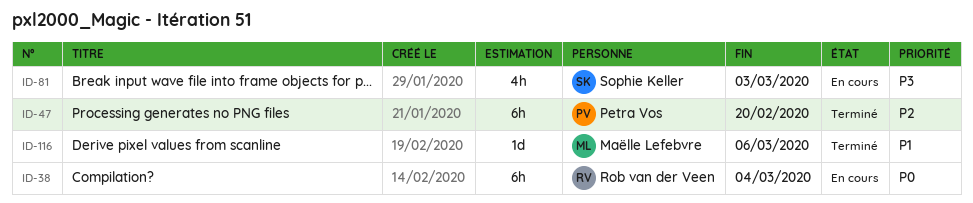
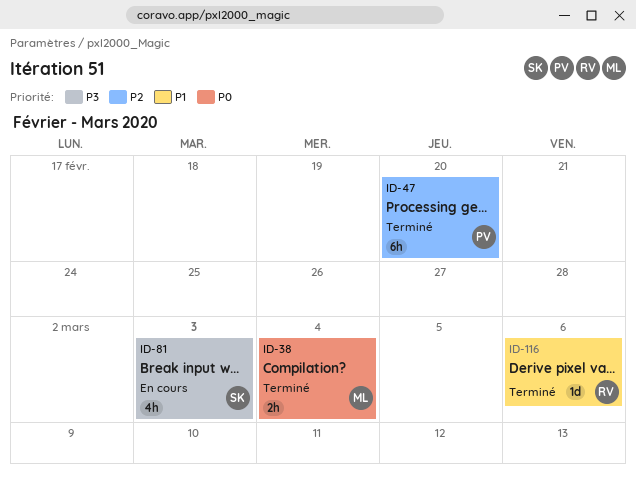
ID-38, status: En cours -> Terminé
ID-38, owner: Rob van der Veen -> Maëlle Lefebvre
ID-38, estimate: 6h -> 2h
ID-116, owner: Maëlle Lefebvre -> Rob van der Veen

